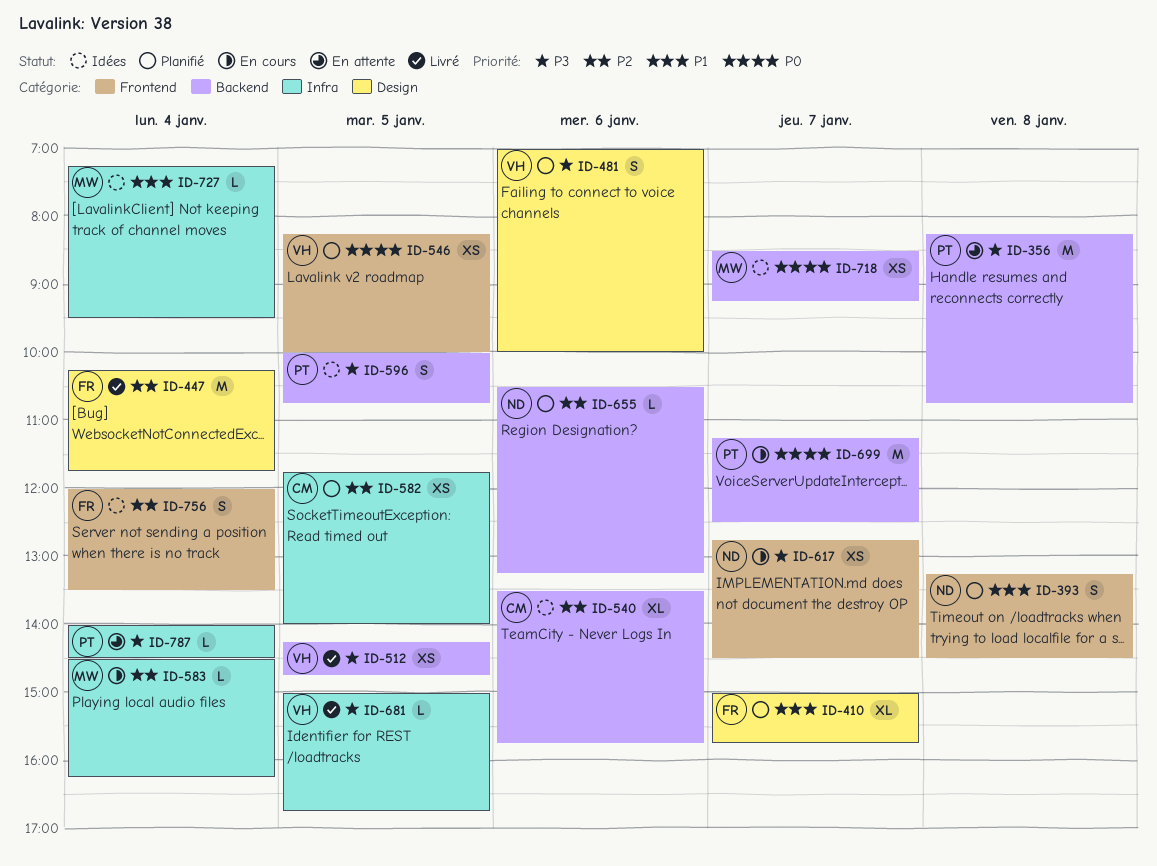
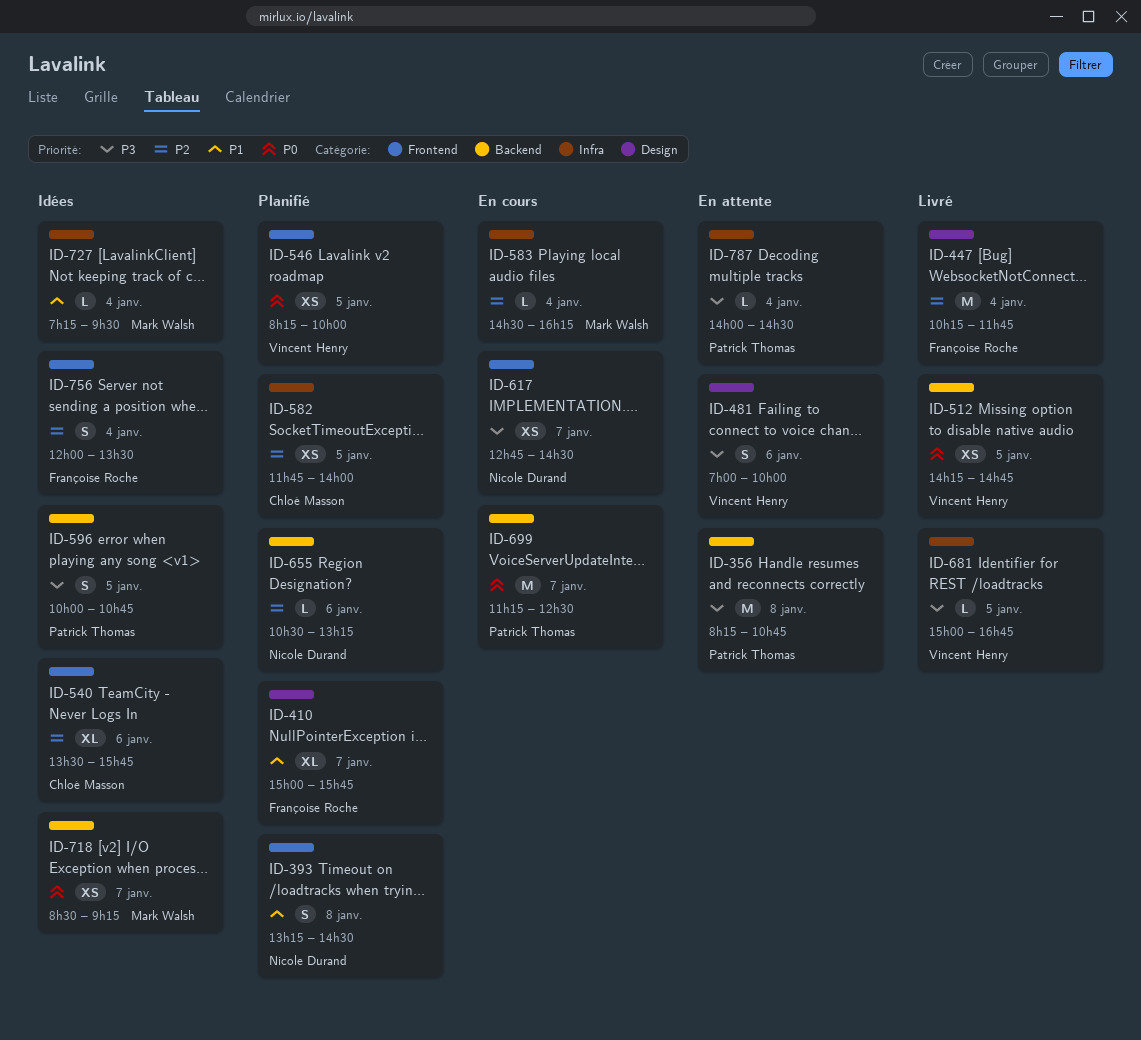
ID-481, status: Planifié -> En attente
ID-512, priority: P3 -> P0
ID-540, label: Backend -> Frontend

